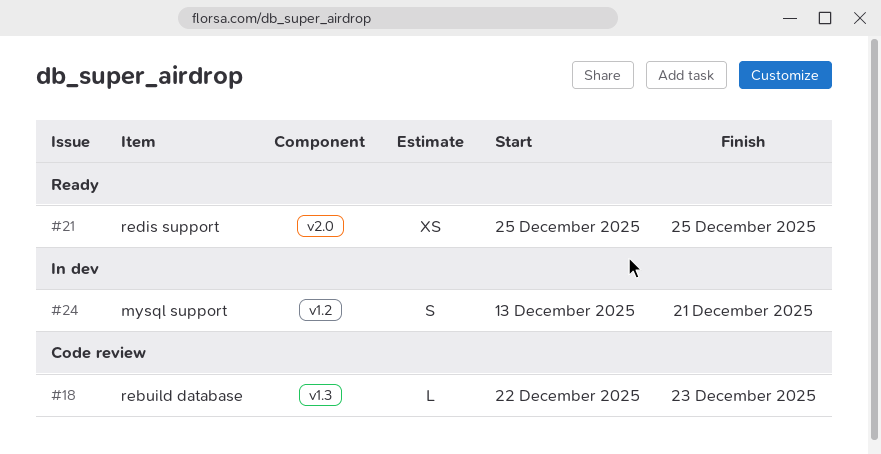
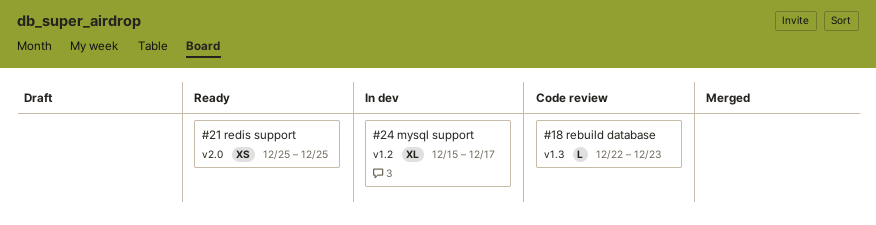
#24, estimate: S -> XL
#24, start: Dec 13 -> Dec 15
#24, due: Dec 21 -> Dec 17

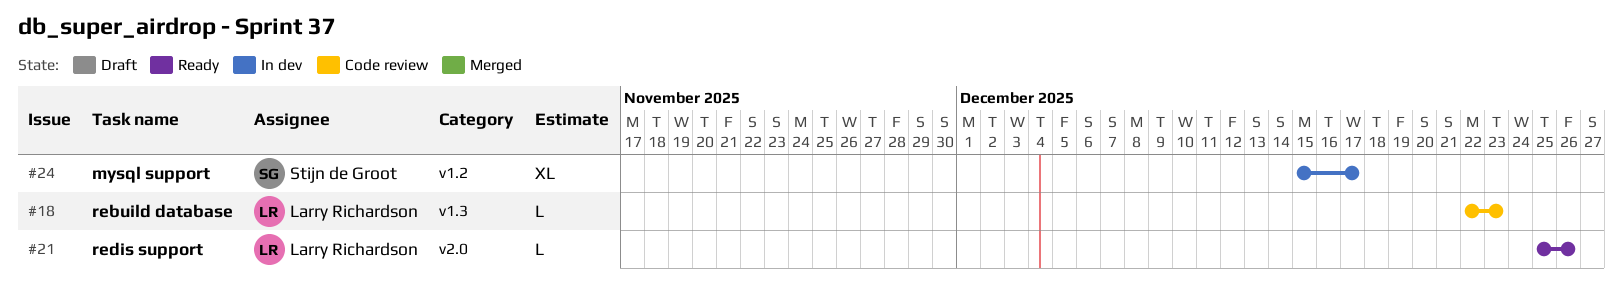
#21, estimate: XS -> L
#21, due: Dec 25 -> Dec 26

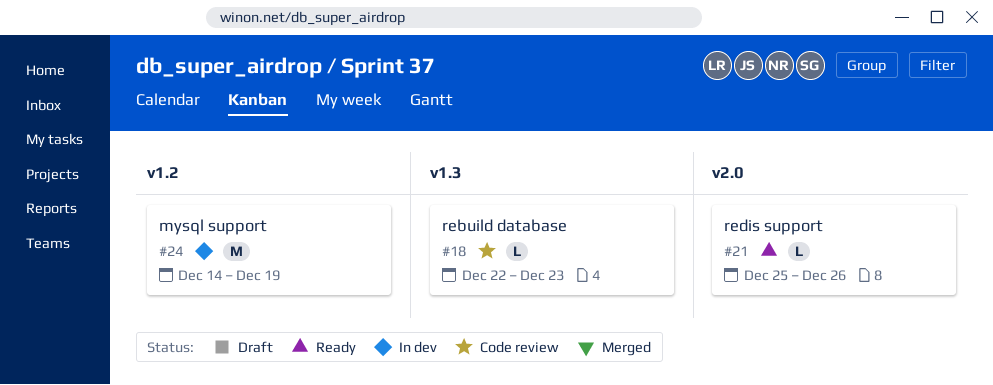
#24, estimate: XL -> M
#24, start: Dec 15 -> Dec 14
#24, due: Dec 17 -> Dec 19

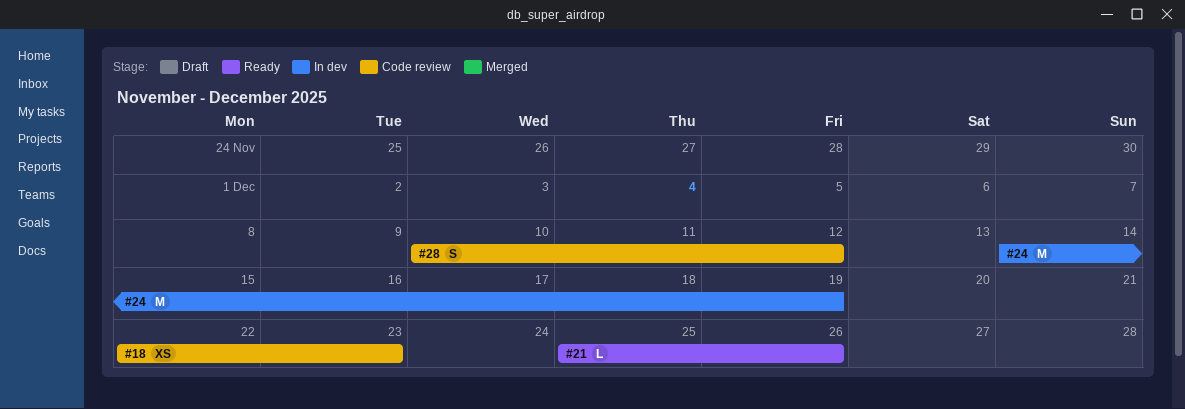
#18, estimate: L -> XS
#28: none -> present

